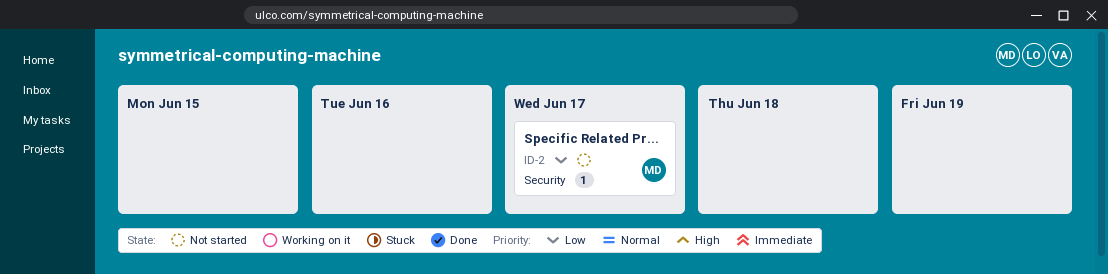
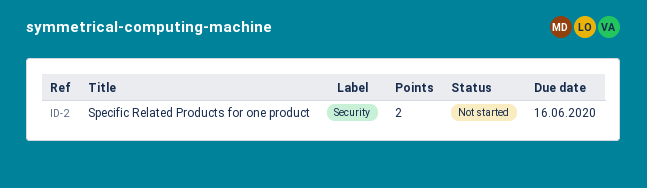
ID-2, estimate: 1 -> 2
ID-2, due: Jun 17 -> Jun 16

